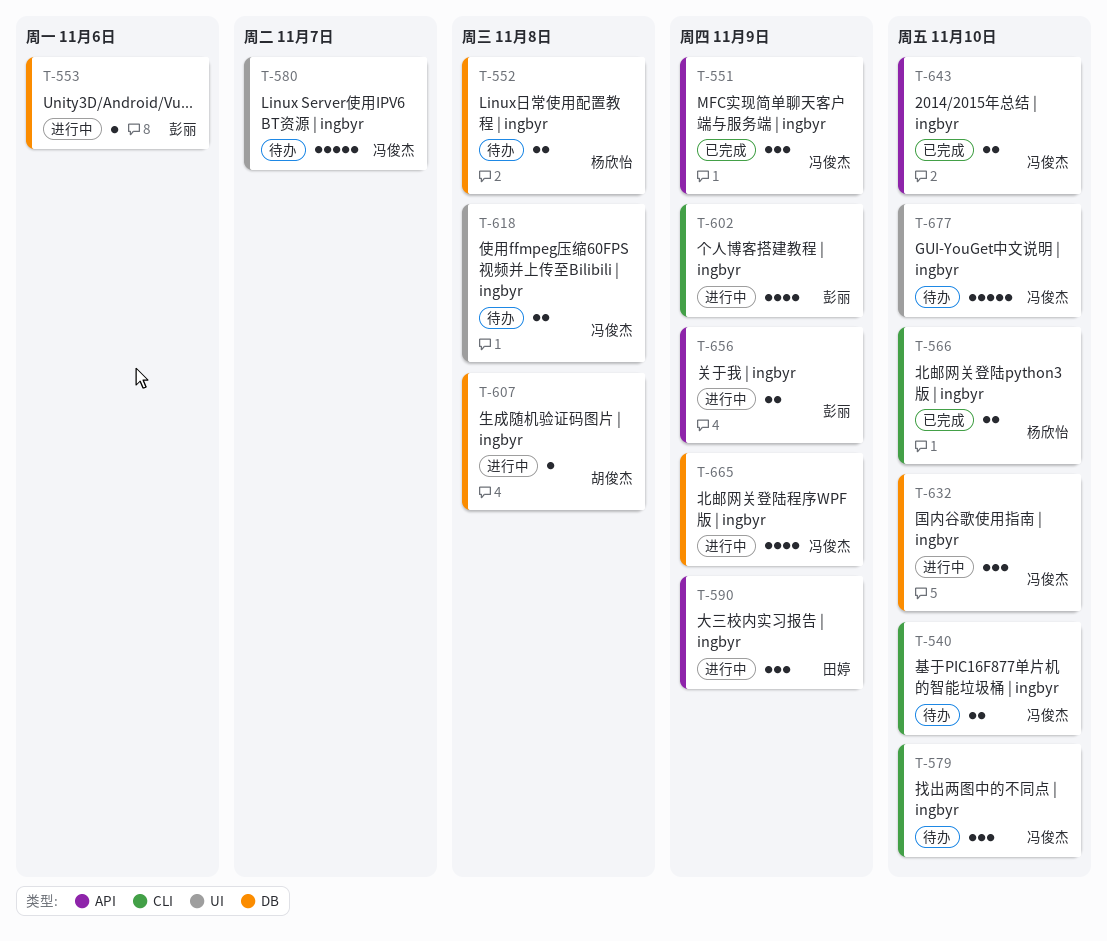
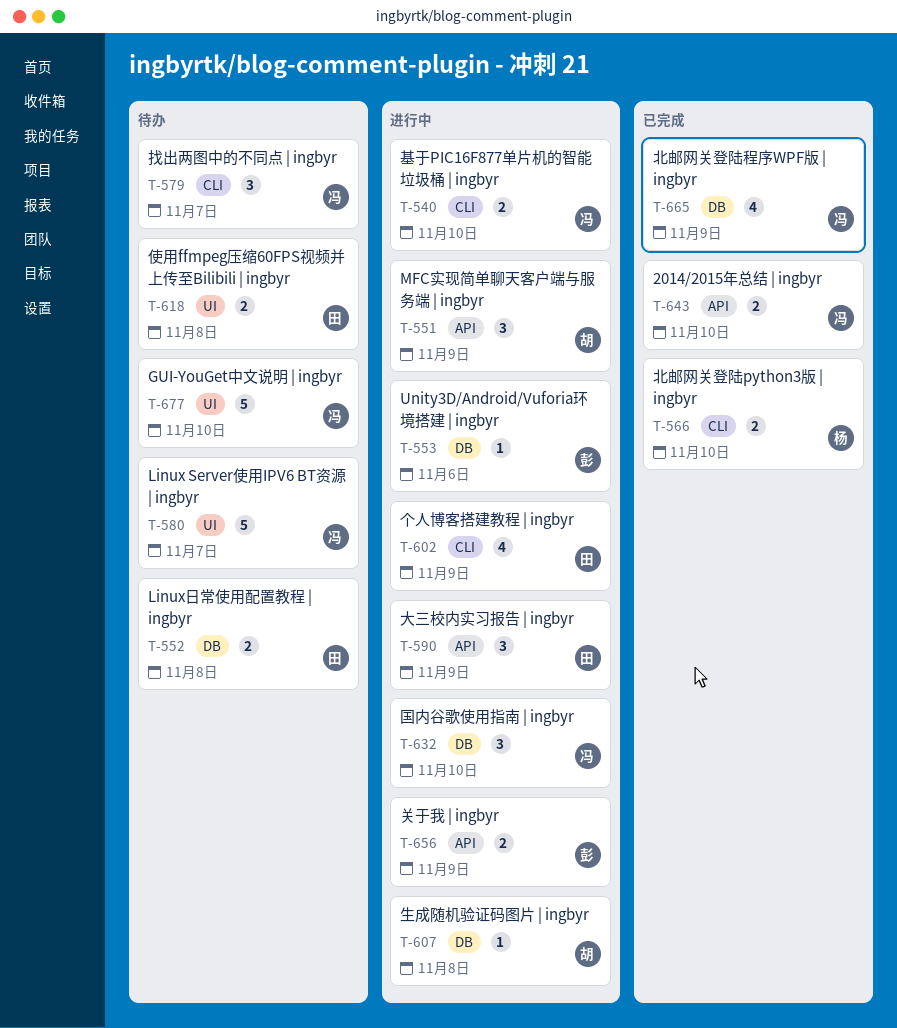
T-540, status: 待办 -> 进行中
T-551, status: 已完成 -> 进行中
T-551, owner: 冯俊杰 -> 胡俊杰
T-552, owner: 杨欣怡 -> 田婷
T-579, due: Nov 10 -> Nov 7
T-602, owner: 彭丽 -> 田婷
T-618, owner: 冯俊杰 -> 田婷
T-665, status: 进行中 -> 已完成

